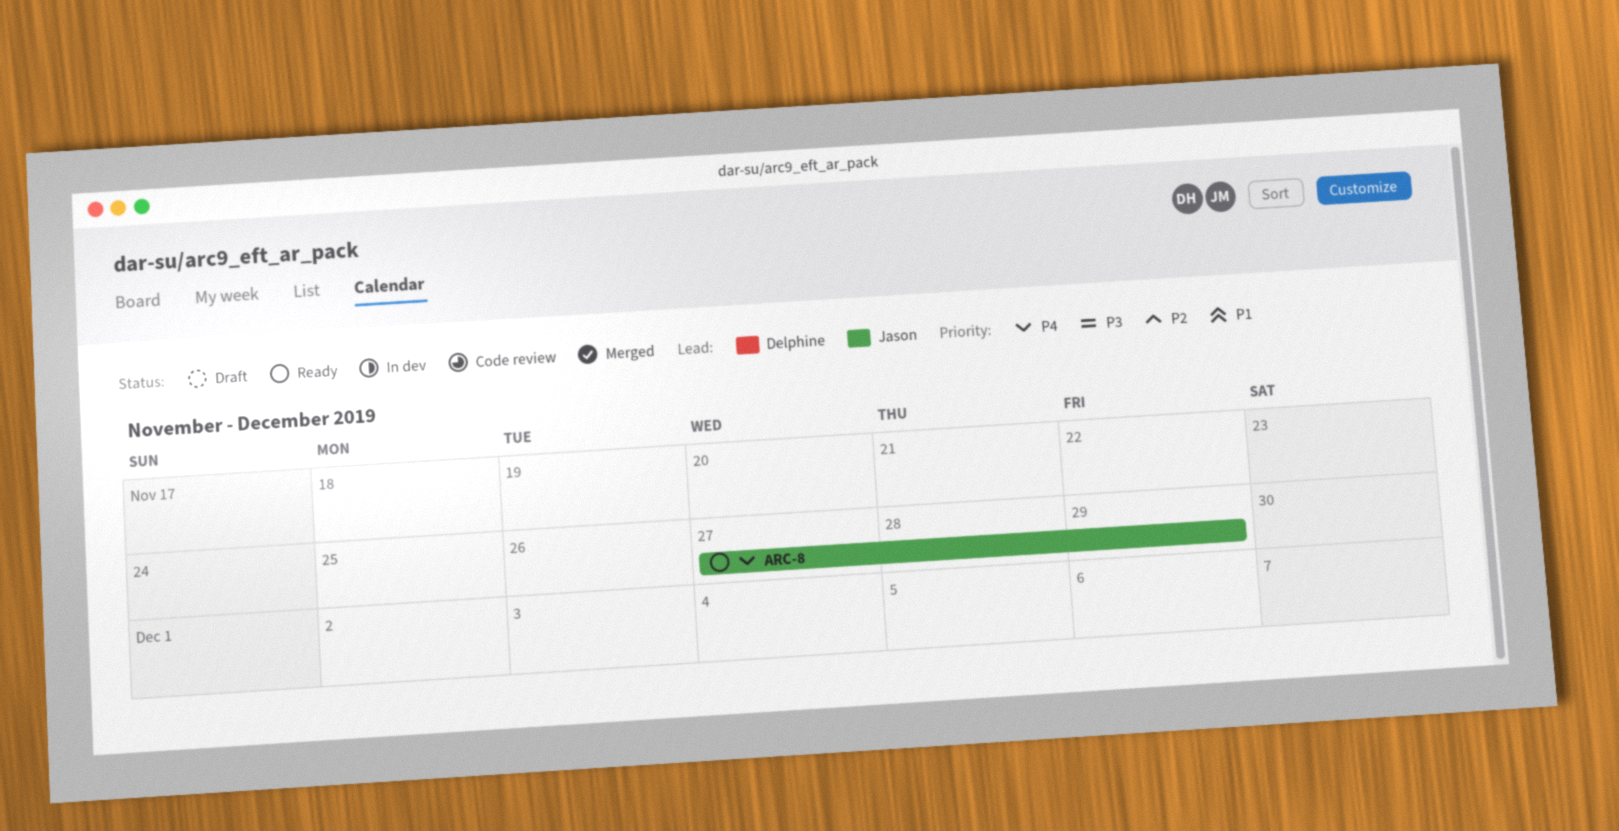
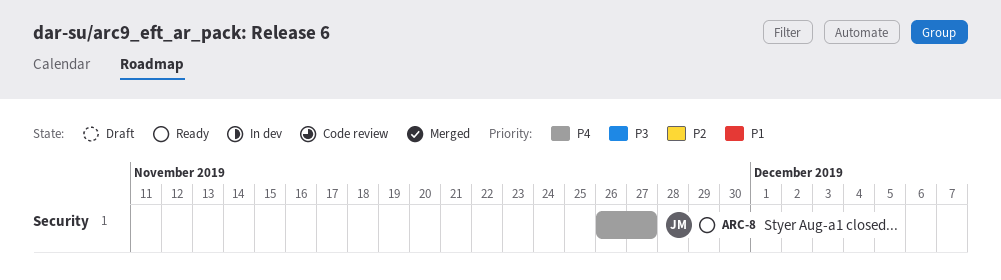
ARC-8, start: Nov 27 -> Nov 26
ARC-8, due: Nov 29 -> Nov 27

